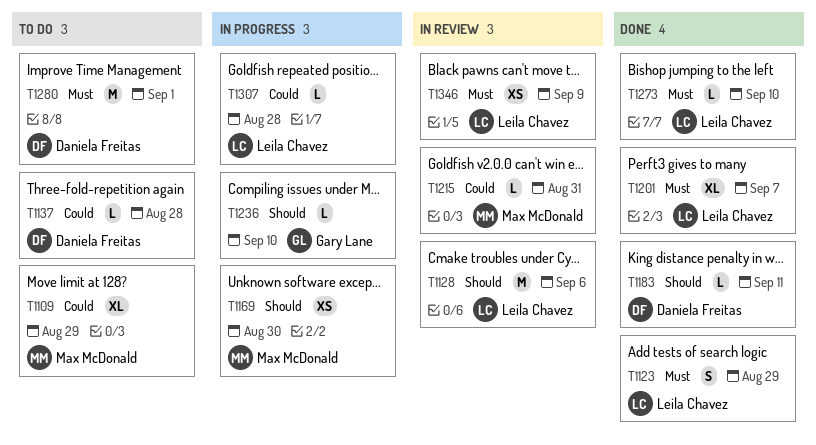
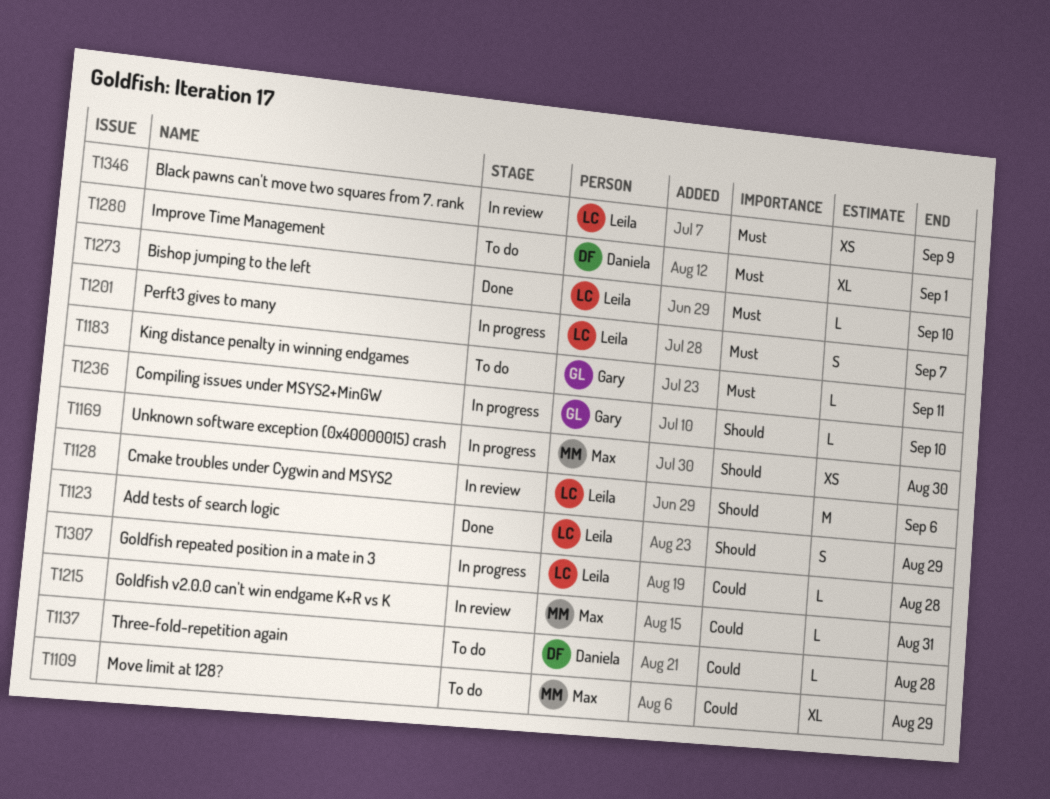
T1123, priority: Must -> Should
T1183, status: Done -> To do
T1183, owner: Daniela Freitas -> Gary Lane
T1183, priority: Should -> Must
T1201, status: Done -> In progress
T1201, estimate: XL -> S
T1280, estimate: M -> XL

